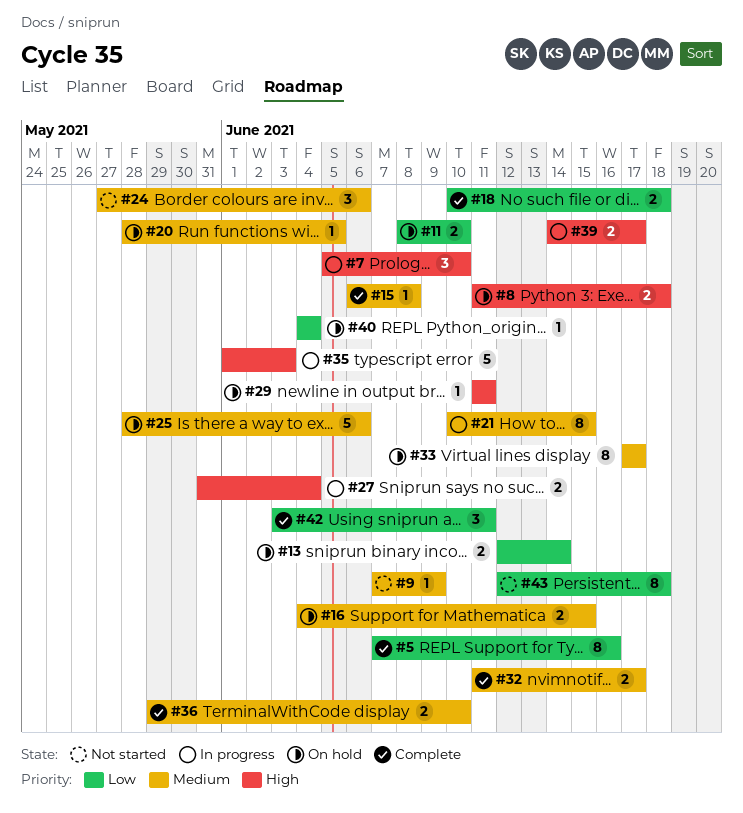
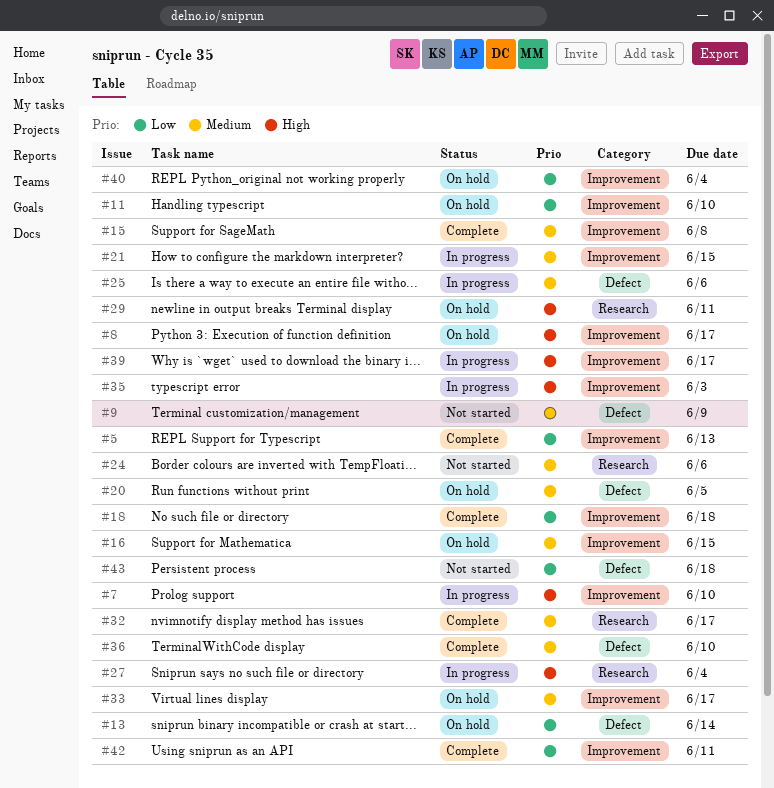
#5, due: Jun 16 -> Jun 13
#8, due: Jun 18 -> Jun 17
#25, status: On hold -> In progress

